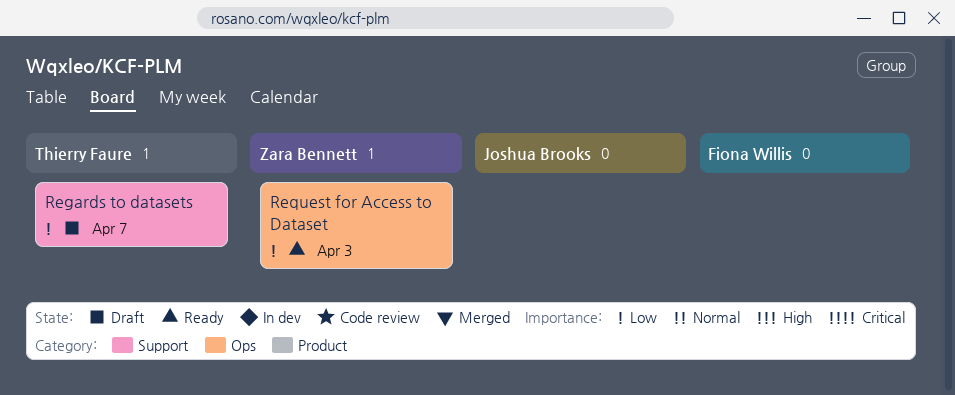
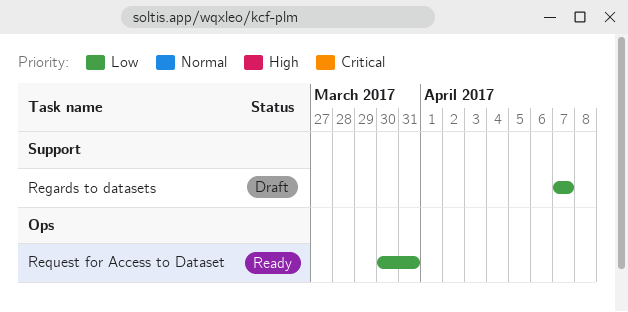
Request for Access to Dataset, due: Apr 3 -> Mar 31

